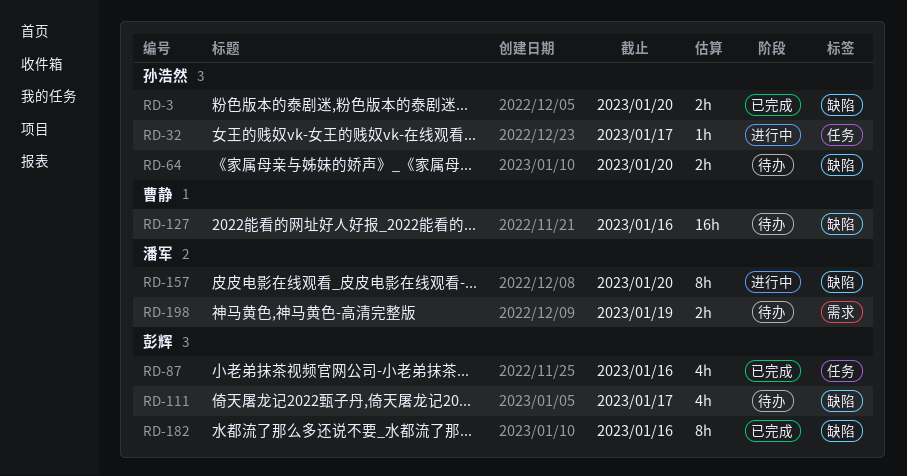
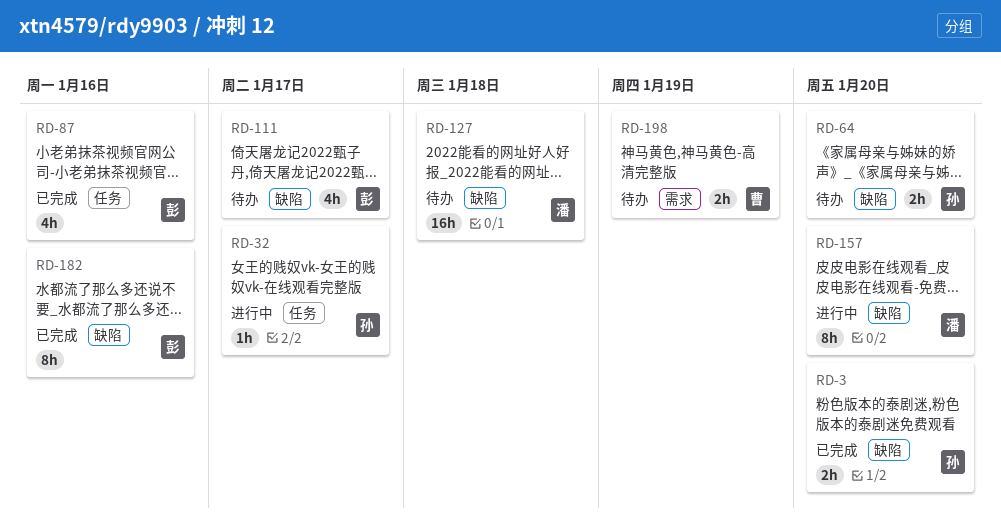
RD-127, owner: 曹静 -> 潘军
RD-127, due: Jan 16 -> Jan 18
RD-198, owner: 潘军 -> 曹静

